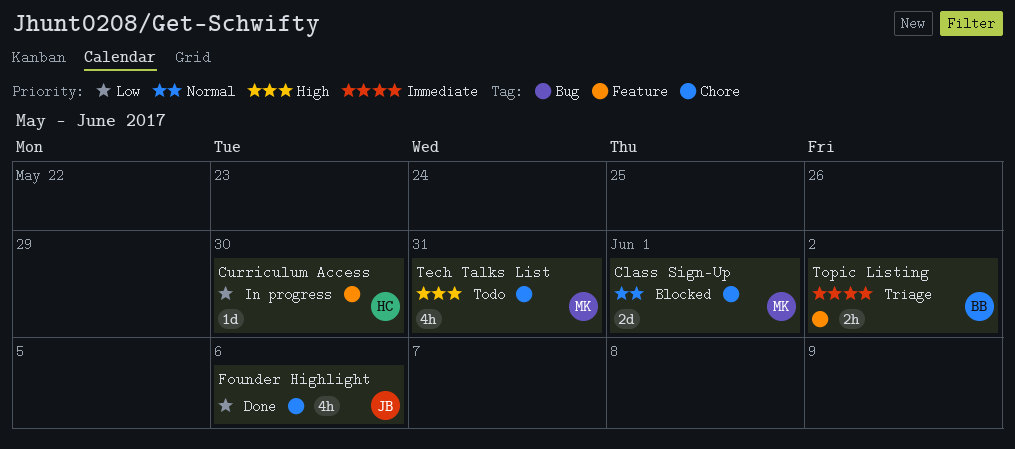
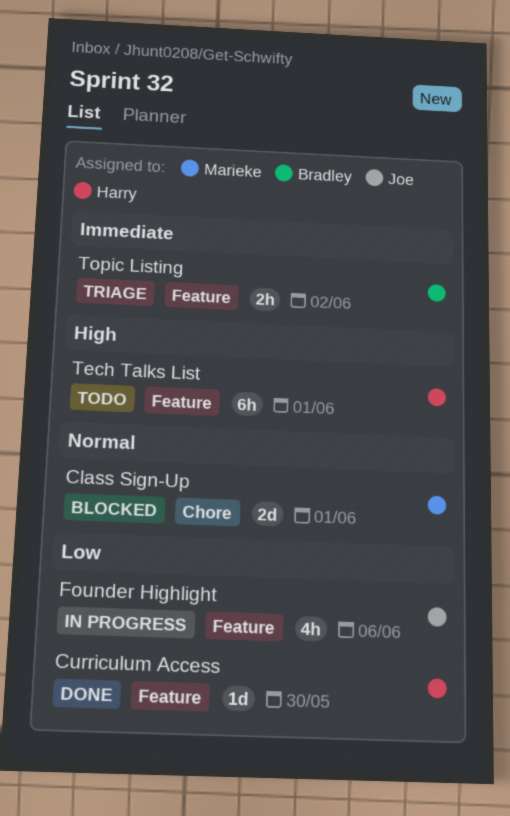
Curriculum Access, status: In progress -> Done
Founder Highlight, status: Done -> In progress
Founder Highlight, label: Chore -> Feature
Tech Talks List, owner: Marieke -> Harry
Tech Talks List, label: Chore -> Feature
Tech Talks List, estimate: 4h -> 6h
Tech Talks List, due: May 31 -> Jun 1

